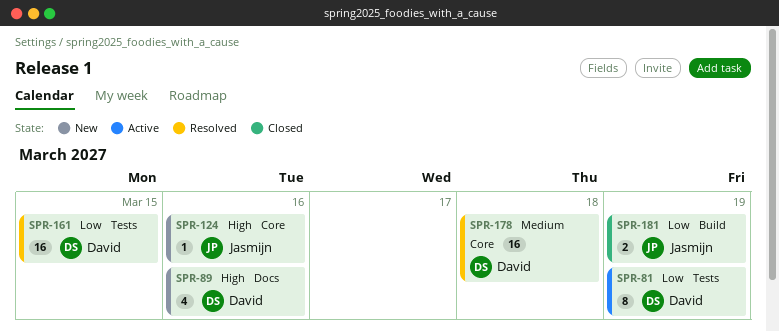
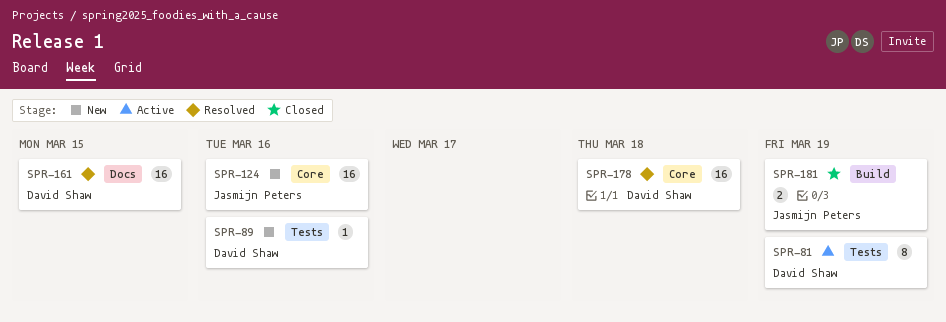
SPR-89, label: Docs -> Tests
SPR-89, estimate: 4 -> 1
SPR-124, estimate: 1 -> 16
SPR-161, label: Tests -> Docs

